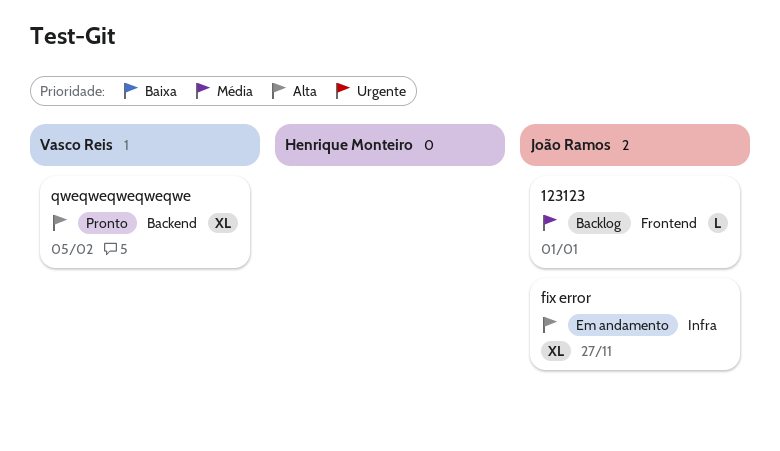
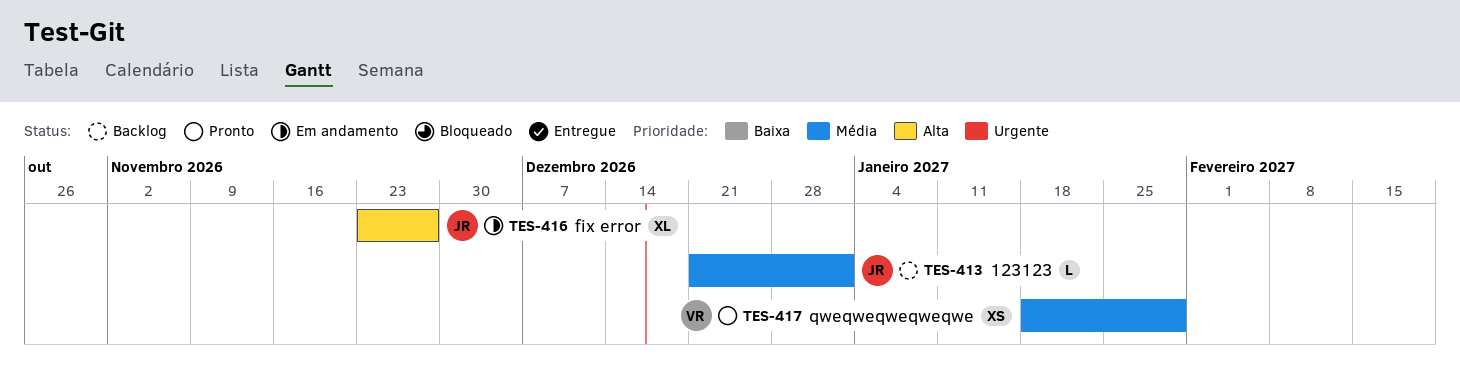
qweqweqweqweqwe, priority: Alta -> Média
qweqweqweqweqwe, estimate: XL -> XS
qweqweqweqweqwe, due: Feb 5 -> Jan 29

